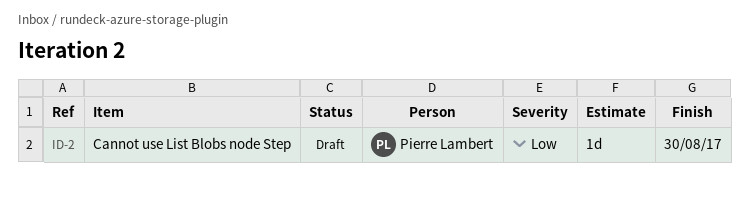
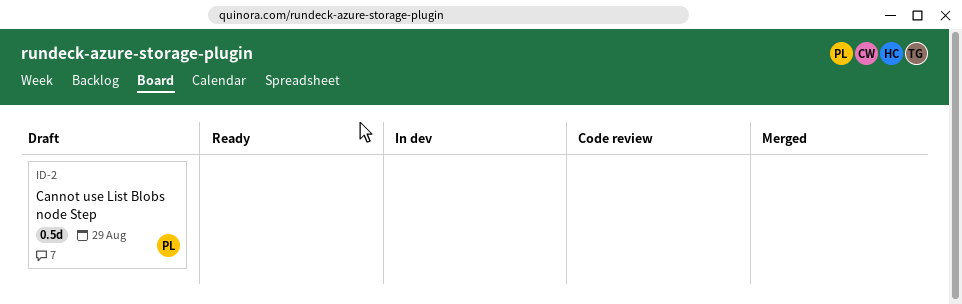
ID-2, estimate: 1d -> 0.5d
ID-2, due: Aug 30 -> Aug 29

